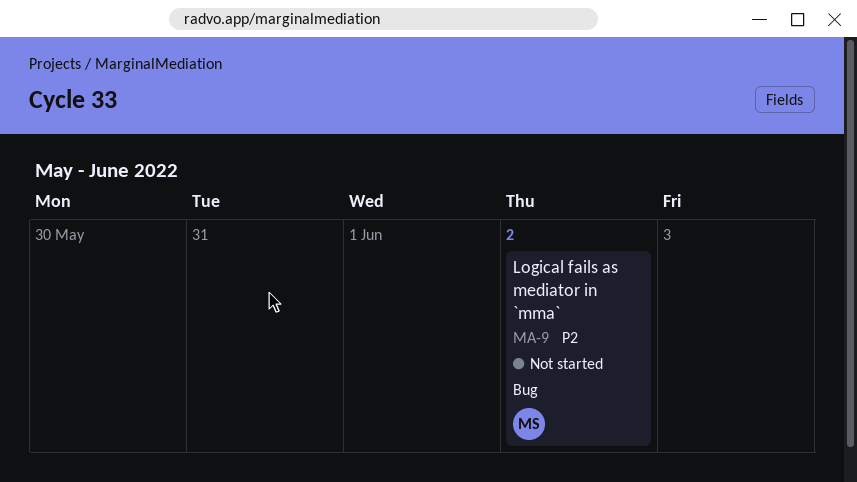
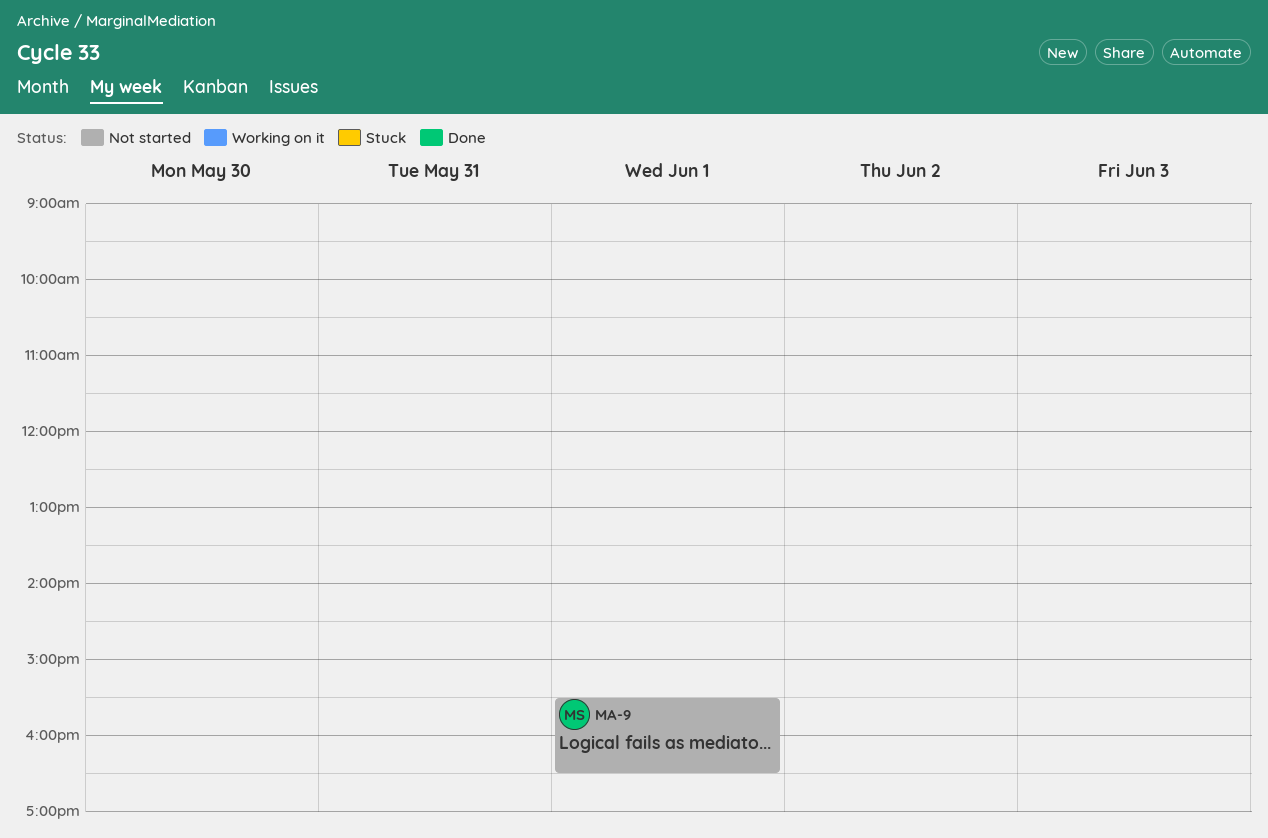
MA-9, day: Jun 2 -> Jun 1

